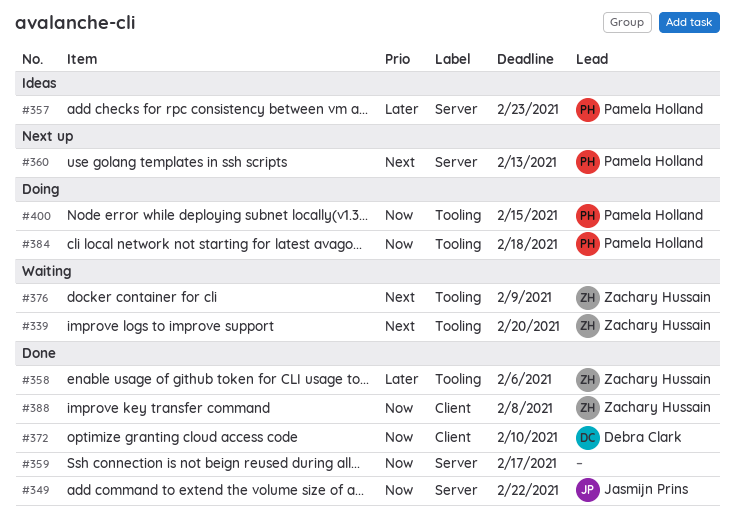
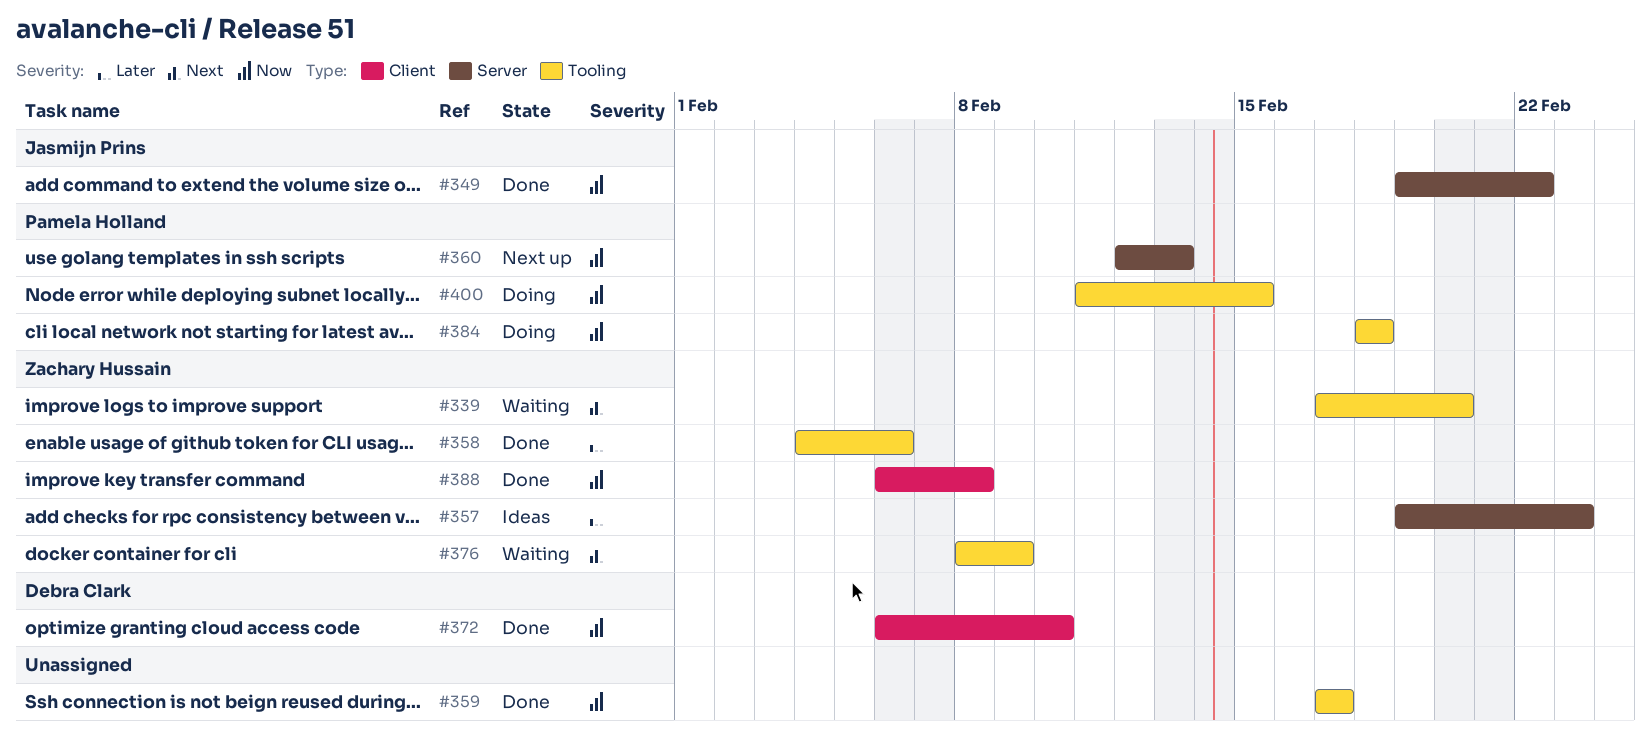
#357, owner: Pamela Holland -> Zachary Hussain
#359, label: Server -> Tooling
#360, priority: Next -> Now

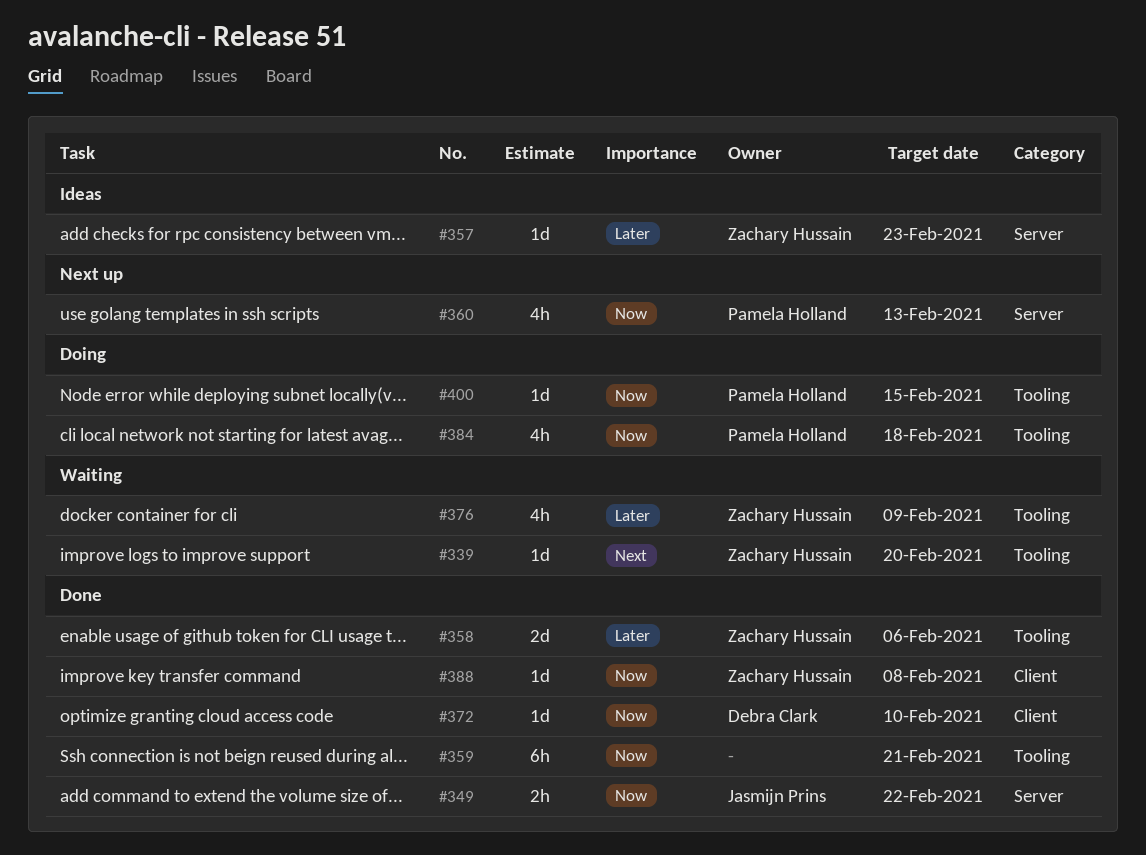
#359, due: Feb 17 -> Feb 21
#376, priority: Next -> Later

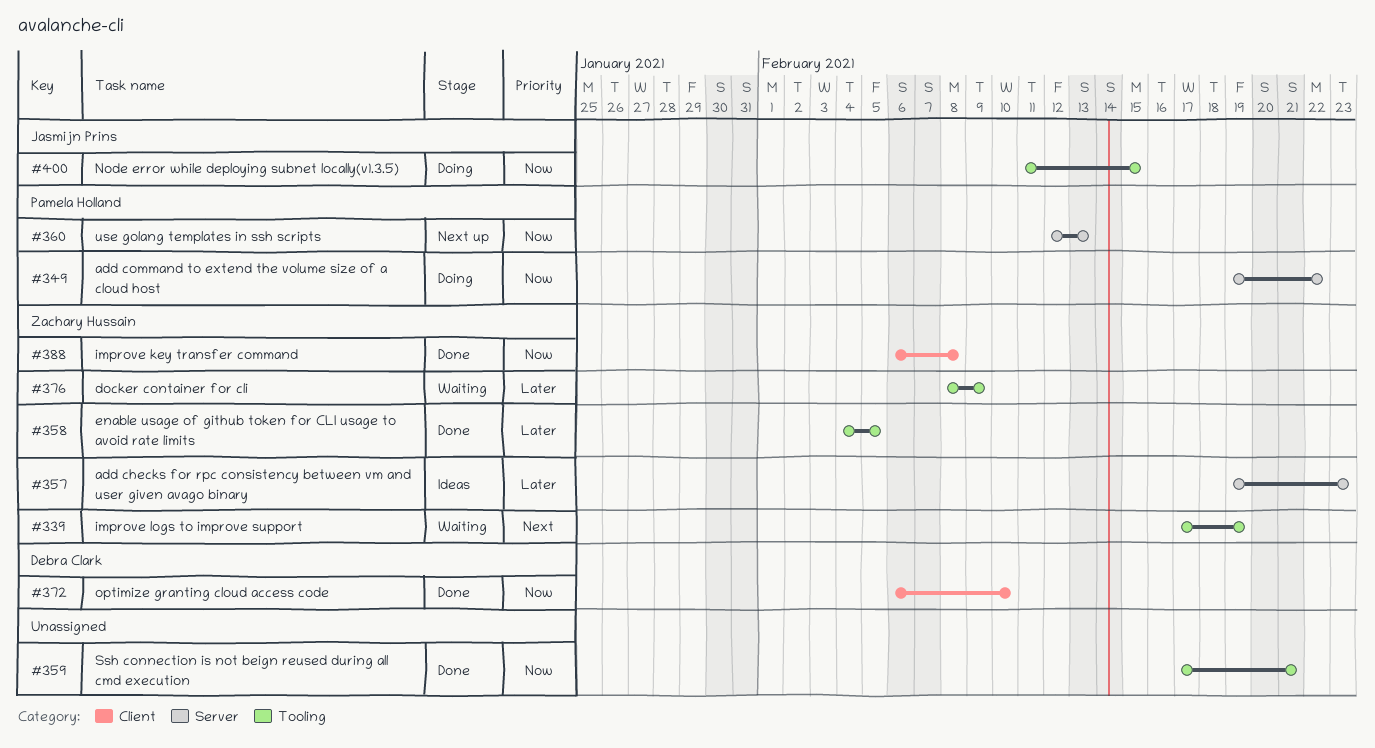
#339, due: Feb 20 -> Feb 19
#349, status: Done -> Doing
#349, owner: Jasmijn Prins -> Pamela Holland
#358, due: Feb 6 -> Feb 5
#384: present -> none
#400, owner: Pamela Holland -> Jasmijn Prins

